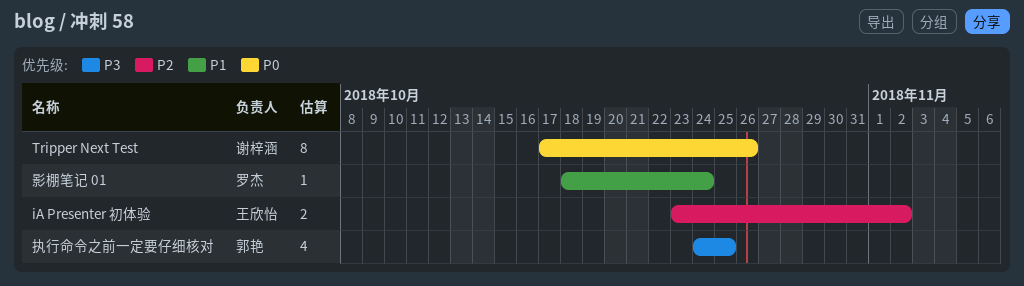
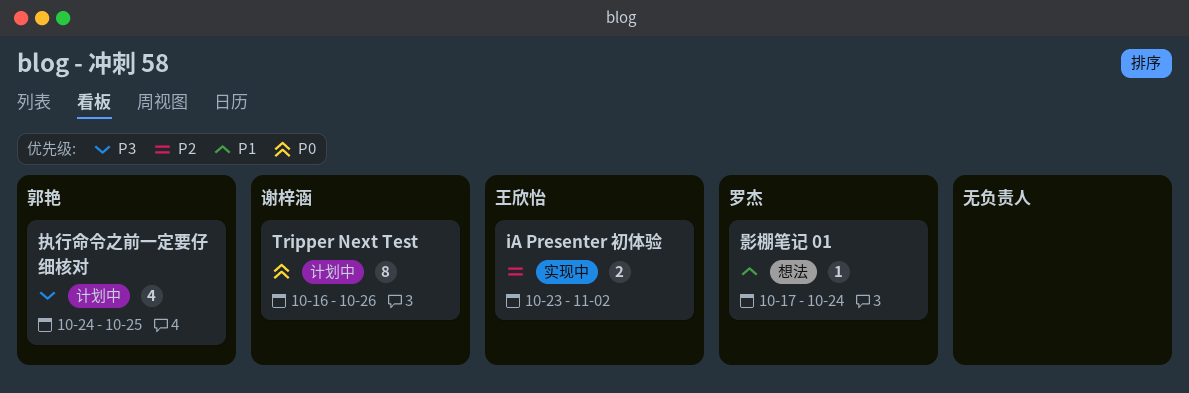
Tripper Next Test, start: Oct 17 -> Oct 16
影棚笔记 01, start: Oct 18 -> Oct 17

